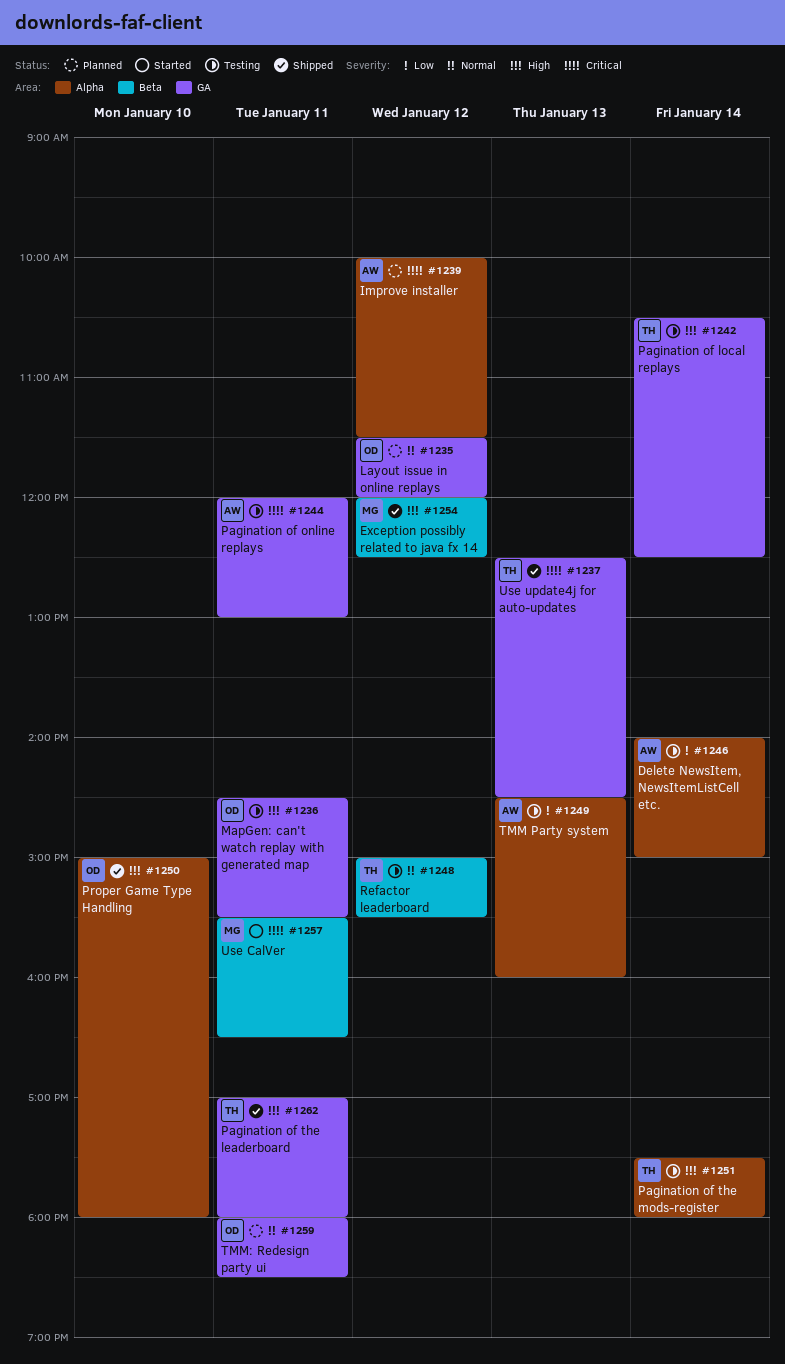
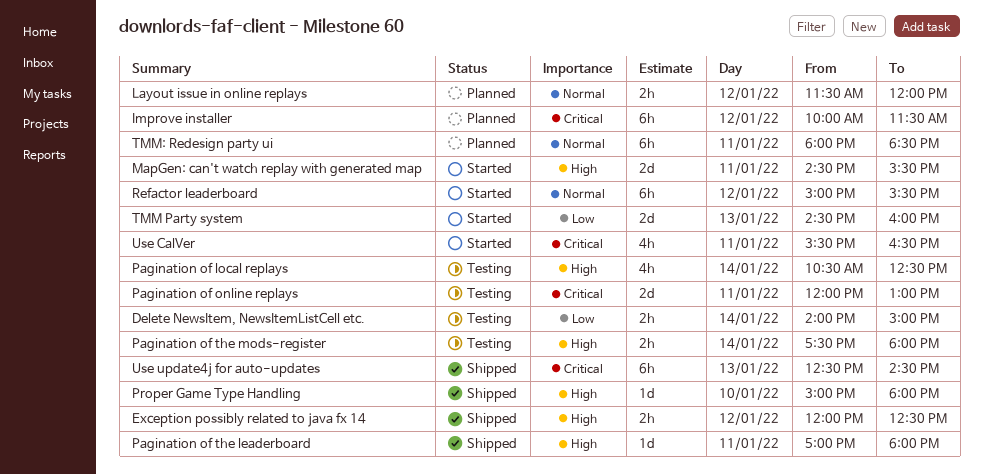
MapGen: can't watch replay with generated map, status: Testing -> Started
Refactor leaderboard, status: Testing -> Started
TMM Party system, status: Testing -> Started

